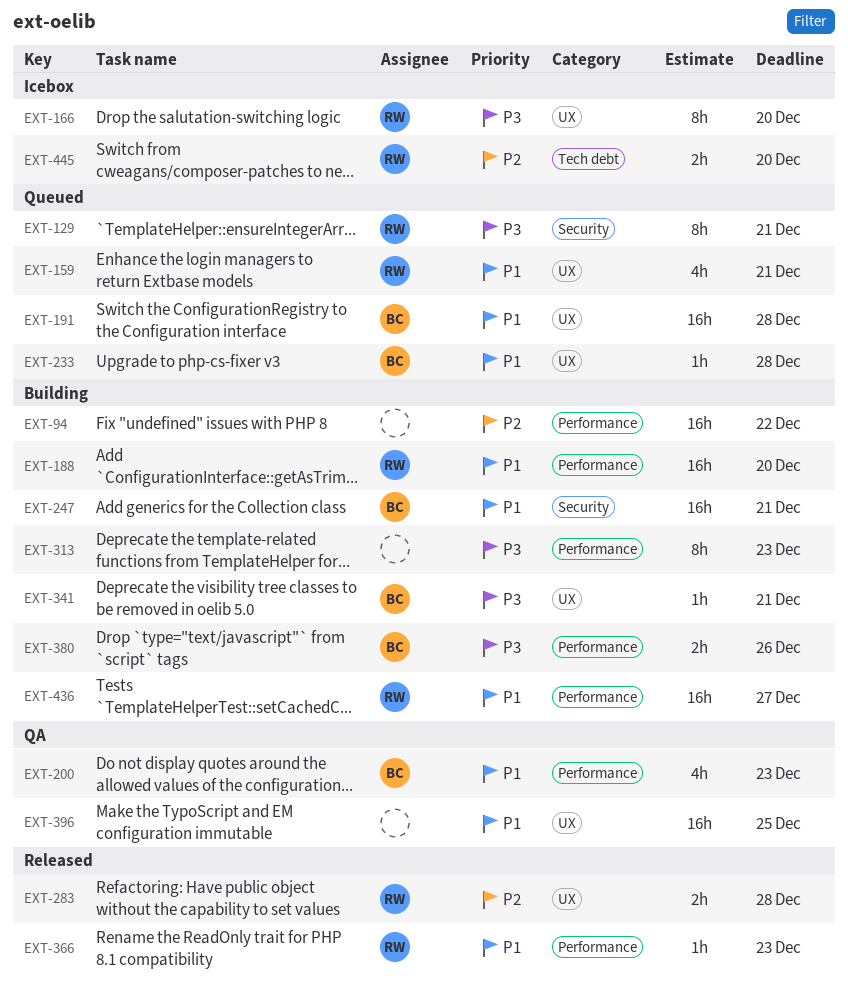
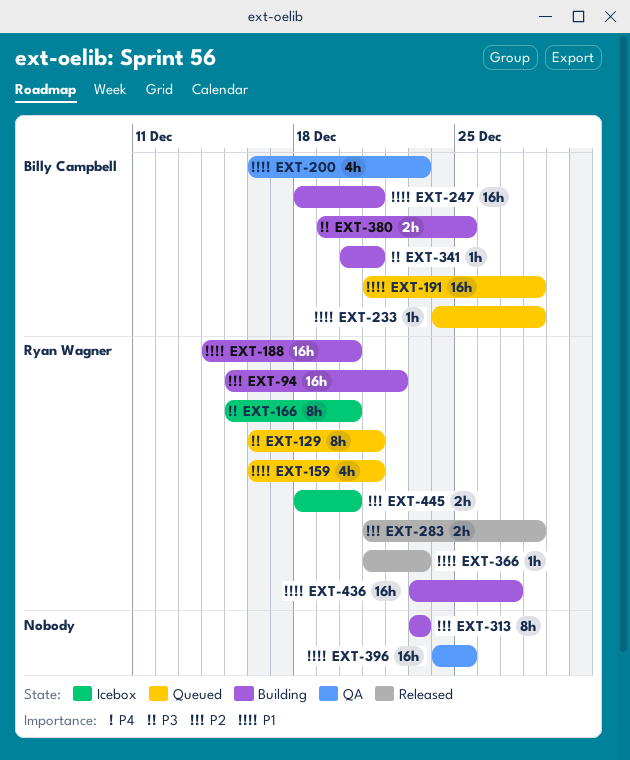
EXT-94, owner: none -> Ryan Wagner
EXT-313, priority: P3 -> P2
EXT-380, due: Dec 26 -> Dec 25

